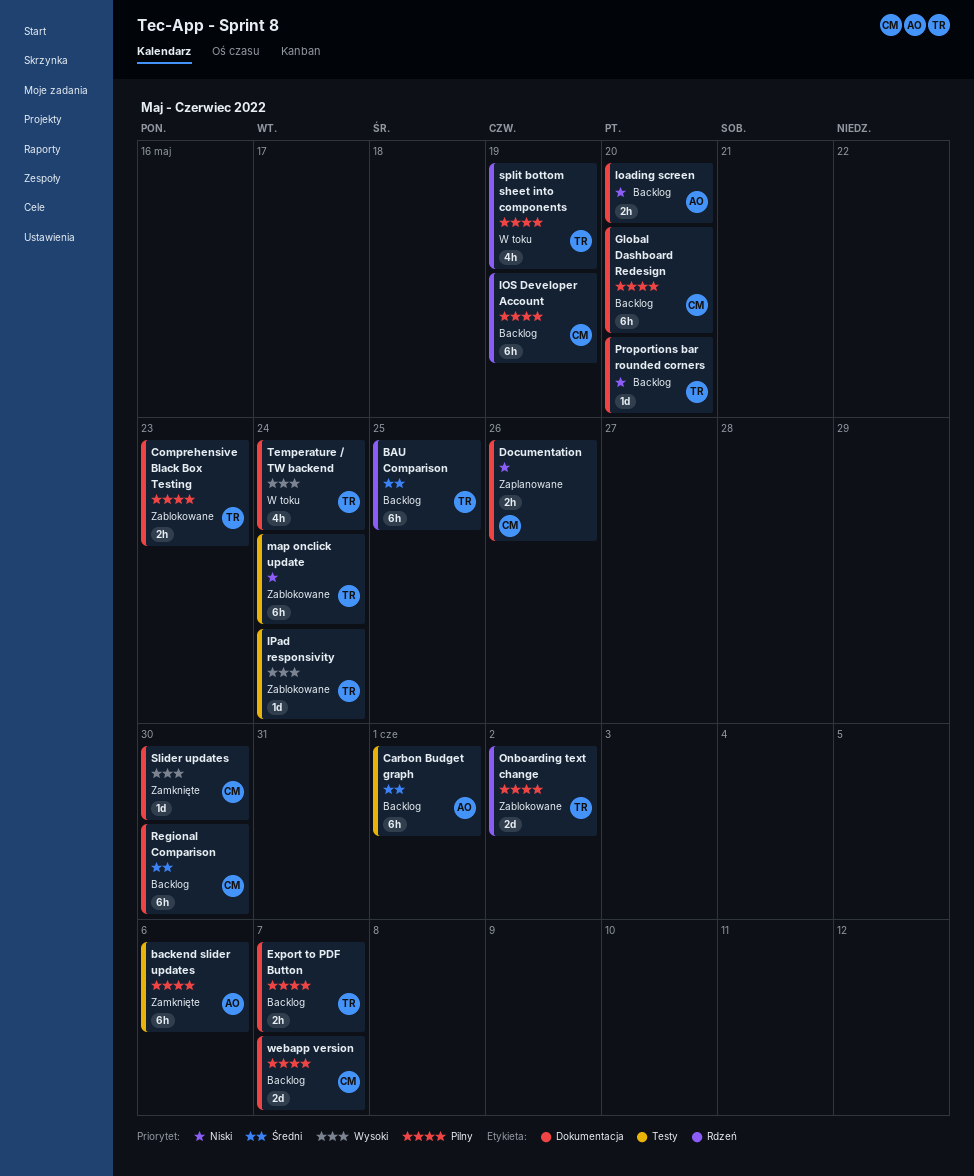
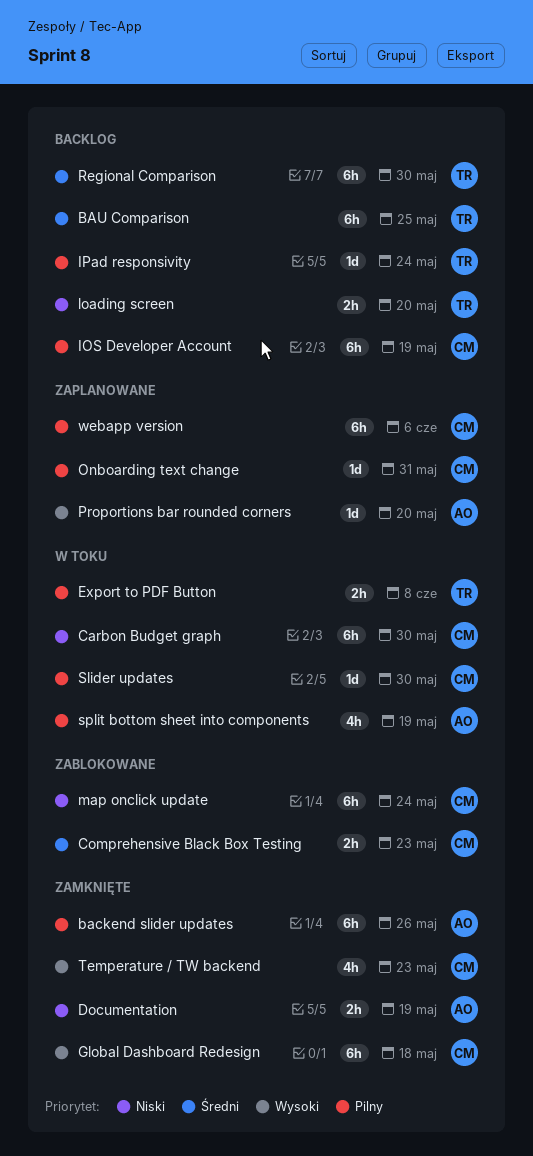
backend slider updates, due: Jun 6 -> May 26
Carbon Budget graph, status: Backlog -> W toku
Carbon Budget graph, owner: AO -> CM
Carbon Budget graph, priority: Średni -> Niski
Carbon Budget graph, due: Jun 1 -> May 30
Comprehensive Black Box Testing, owner: TR -> CM
Comprehensive Black Box Testing, priority: Pilny -> Średni
Documentation, status: Zaplanowane -> Zamknięte
Documentation, owner: CM -> AO
Documentation, due: May 26 -> May 19
Export to PDF Button, status: Backlog -> W toku
Export to PDF Button, due: Jun 7 -> Jun 8
Global Dashboard Redesign, status: Backlog -> Zamknięte
Global Dashboard Redesign, priority: Pilny -> Wysoki
Global Dashboard Redesign, due: May 20 -> May 18
IPad responsivity, status: Zablokowane -> Backlog
IPad responsivity, priority: Wysoki -> Pilny
loading screen, owner: AO -> TR
map onclick update, owner: TR -> CM
Onboarding text change, status: Zablokowane -> Zaplanowane
Onboarding text change, owner: TR -> CM
Onboarding text change, estimate: 2d -> 1d
Onboarding text change, due: Jun 2 -> May 31
Proportions bar rounded corners, status: Backlog -> Zaplanowane
Proportions bar rounded corners, owner: TR -> AO
Proportions bar rounded corners, priority: Niski -> Wysoki
Regional Comparison, owner: CM -> TR
Slider updates, status: Zamknięte -> W toku
Slider updates, priority: Wysoki -> Pilny
split bottom sheet into components, owner: TR -> AO
Temperature / TW backend, status: W toku -> Zamknięte
Temperature / TW backend, owner: TR -> CM
Temperature / TW backend, due: May 24 -> May 23
webapp version, status: Backlog -> Zaplanowane
webapp version, estimate: 2d -> 6h
webapp version, due: Jun 7 -> Jun 6

